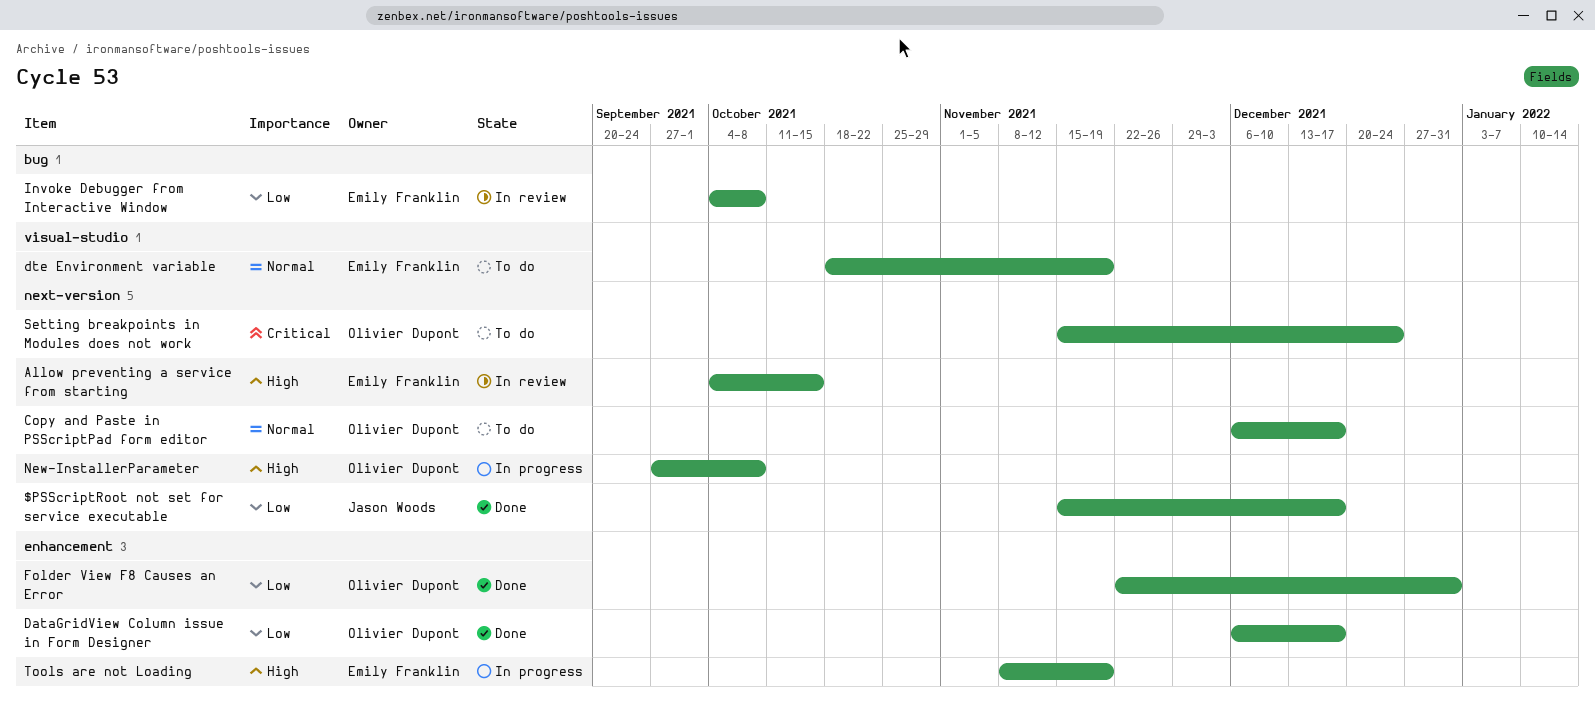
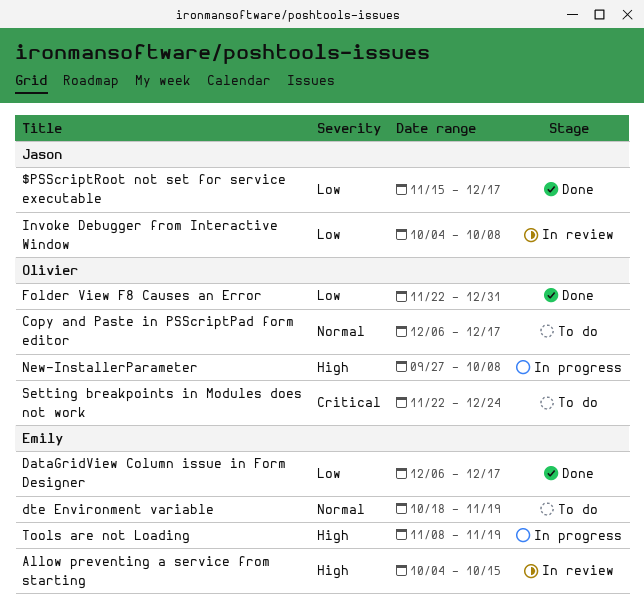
DataGridView Column issue in Form Designer, owner: Olivier Dupont -> Emily Franklin
Invoke Debugger from Interactive Window, owner: Emily Franklin -> Jason Woods
Setting breakpoints in Modules does not work, start: Nov 15 -> Nov 22

